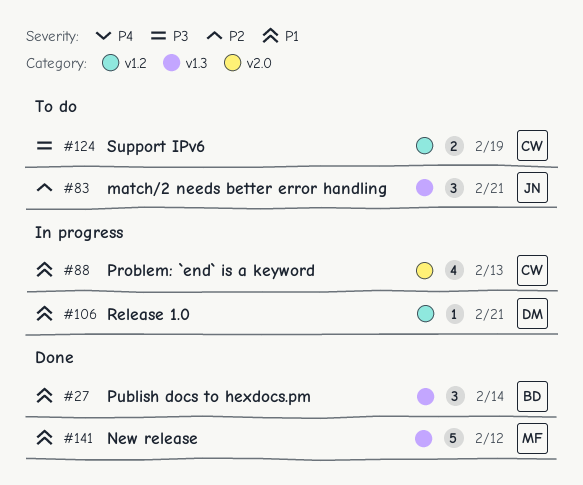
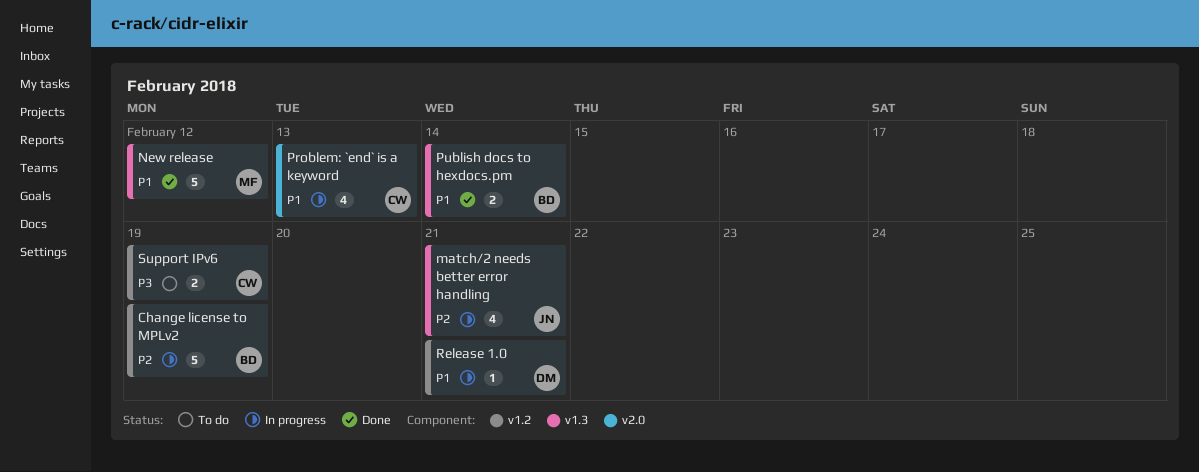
Change license to MPLv2: none -> present
match/2 needs better error handling, status: To do -> In progress
match/2 needs better error handling, estimate: 3 -> 4
Publish docs to hexdocs.pm, estimate: 3 -> 2

